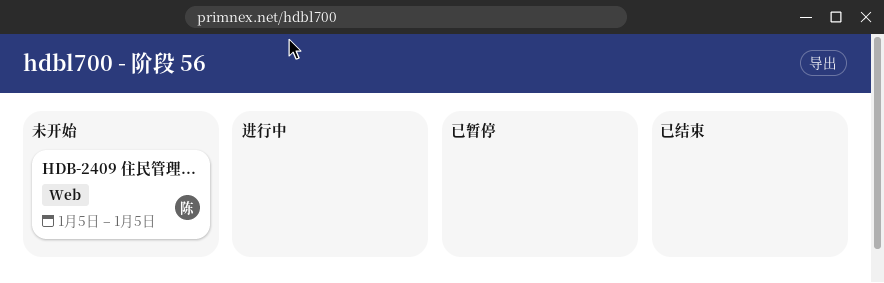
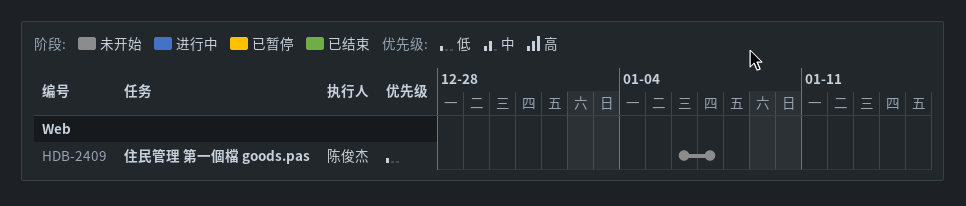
HDB-2409, start: Jan 5 -> Jan 6
HDB-2409, due: Jan 5 -> Jan 7

